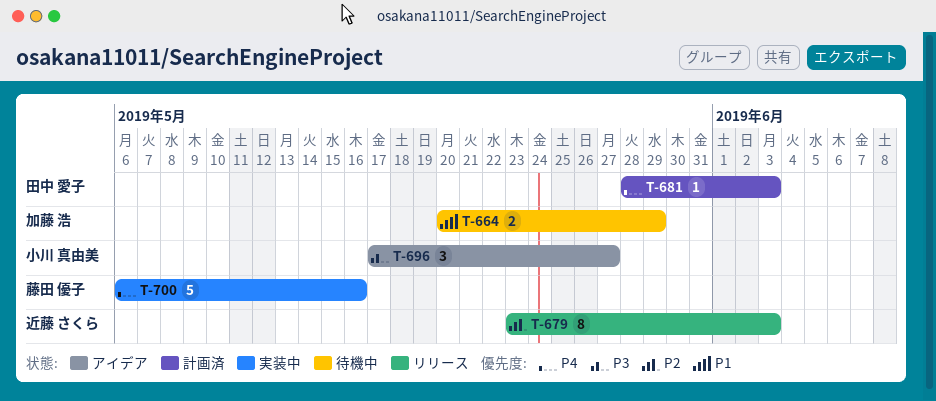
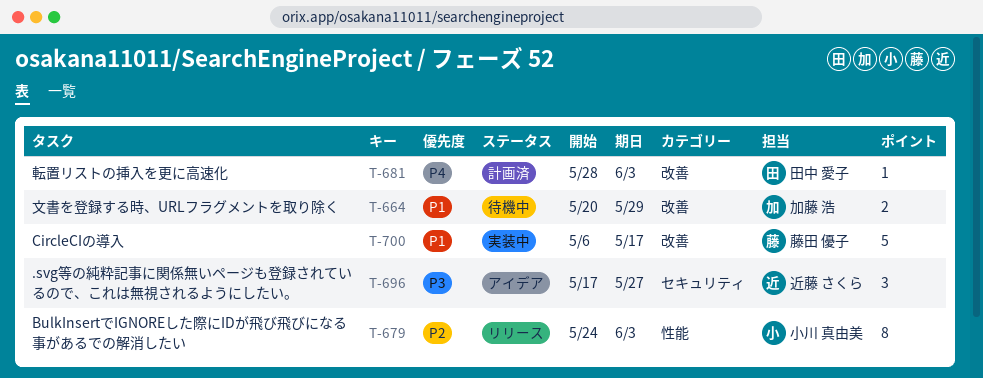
T-679, owner: 近藤 さくら -> 小川 真由美
T-679, start: May 23 -> May 24
T-696, owner: 小川 真由美 -> 近藤 さくら
T-700, priority: P4 -> P1
T-700, due: May 16 -> May 17

